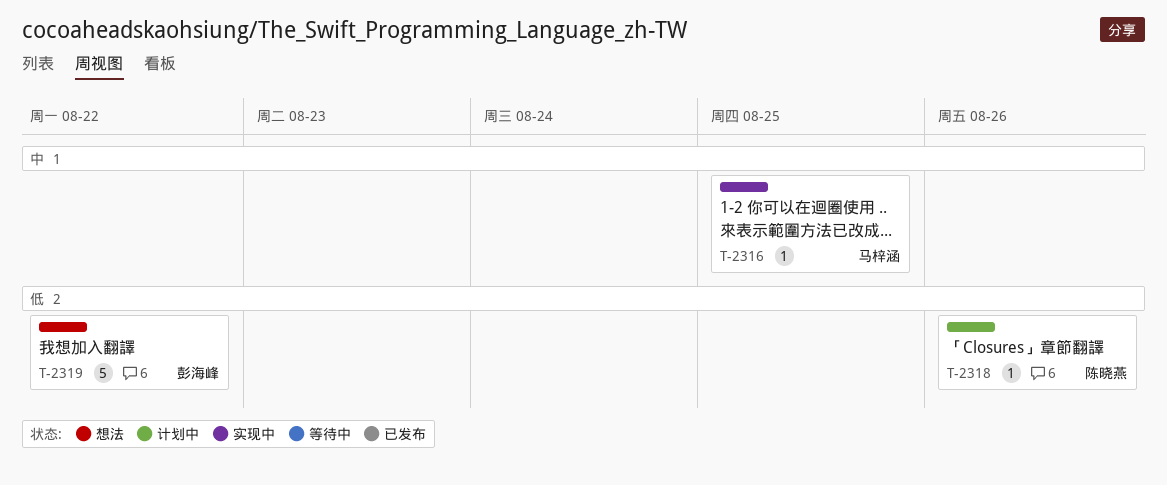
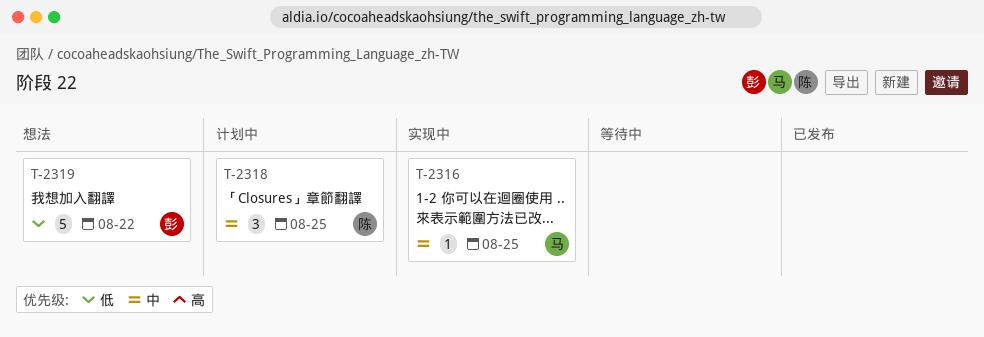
T-2318, priority: 低 -> 中
T-2318, estimate: 1 -> 3
T-2318, due: Aug 26 -> Aug 25

